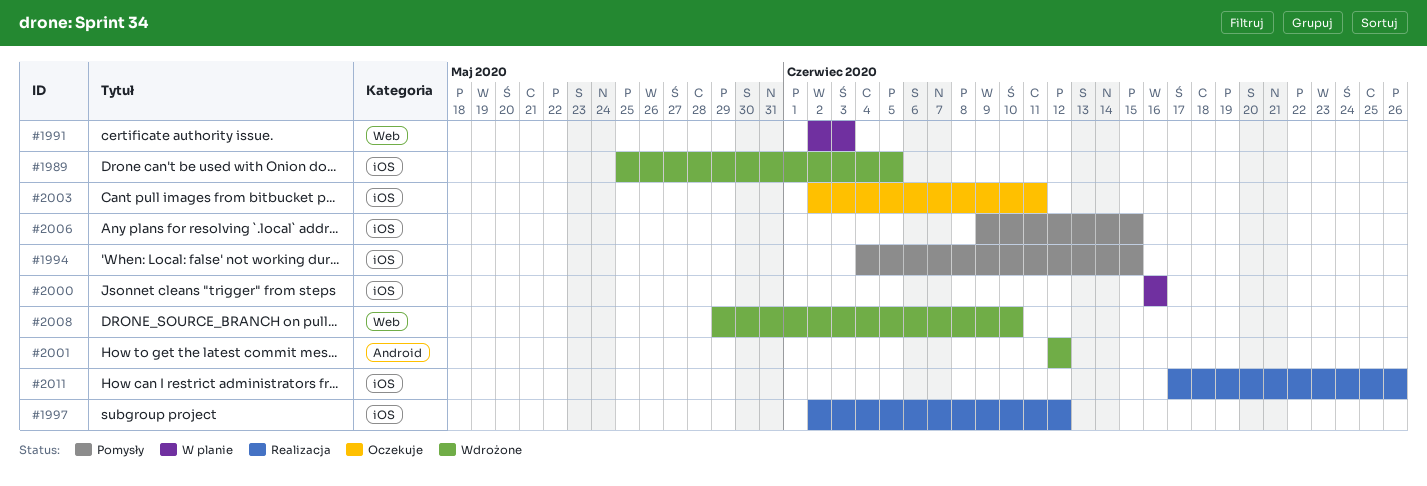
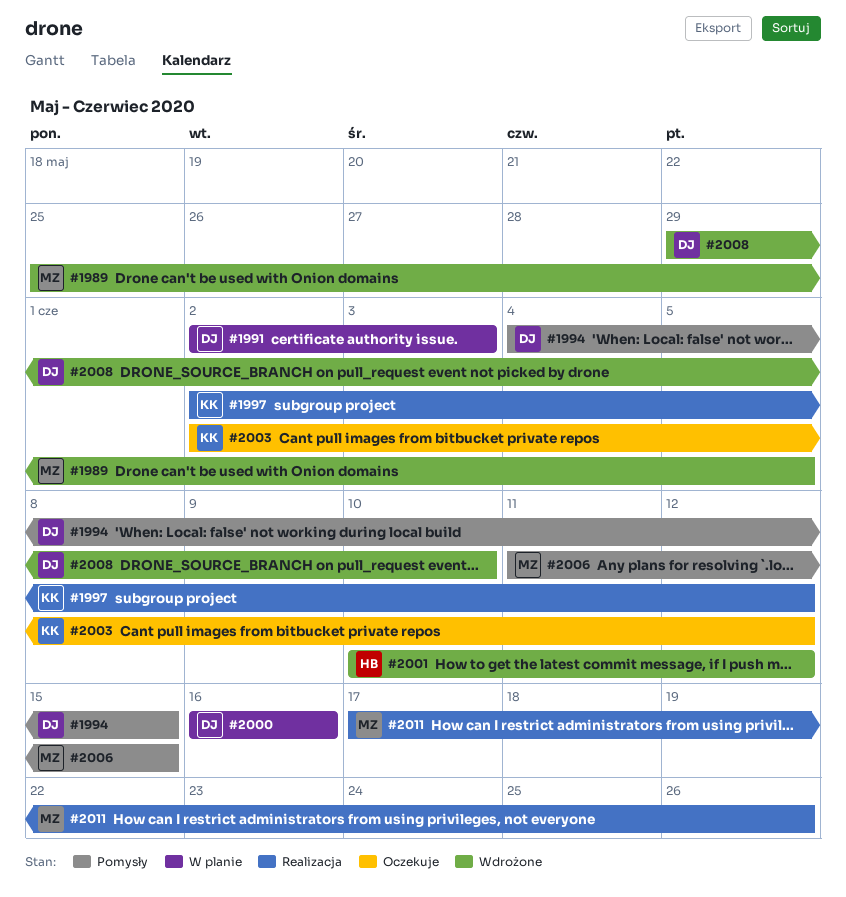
#2001, start: Jun 12 -> Jun 10
#2003, due: Jun 11 -> Jun 12
#2006, start: Jun 9 -> Jun 11

